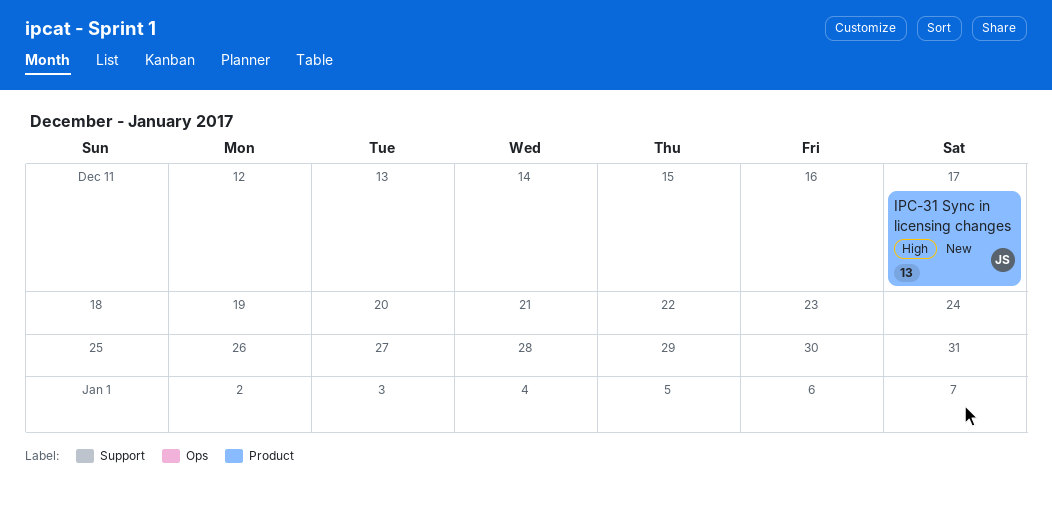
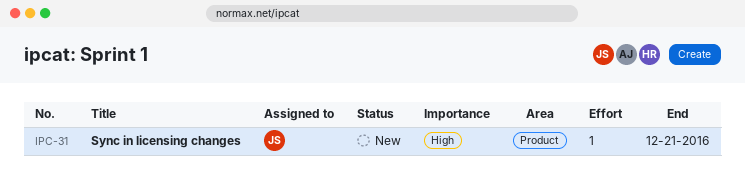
IPC-31, estimate: 13 -> 1
IPC-31, due: Dec 17 -> Dec 21

